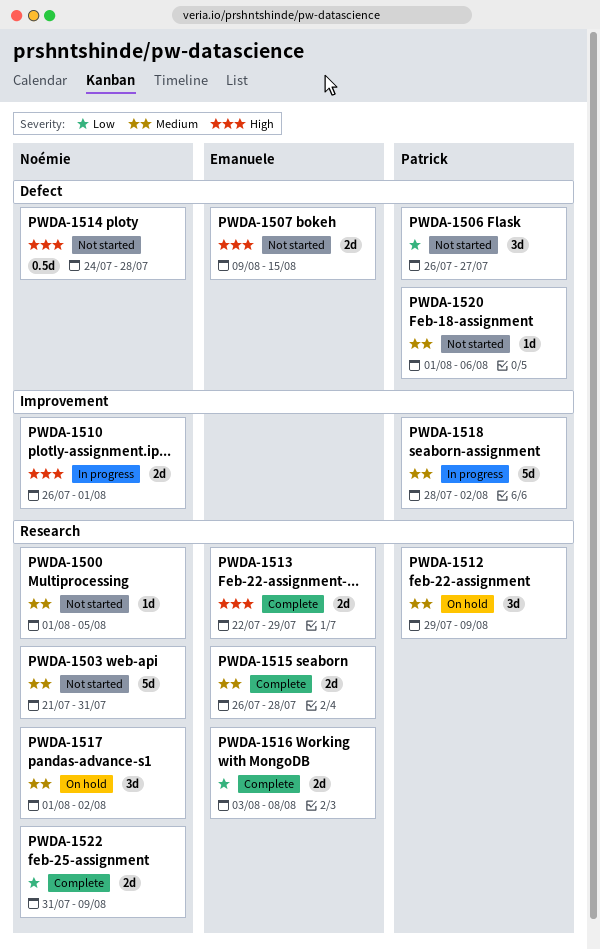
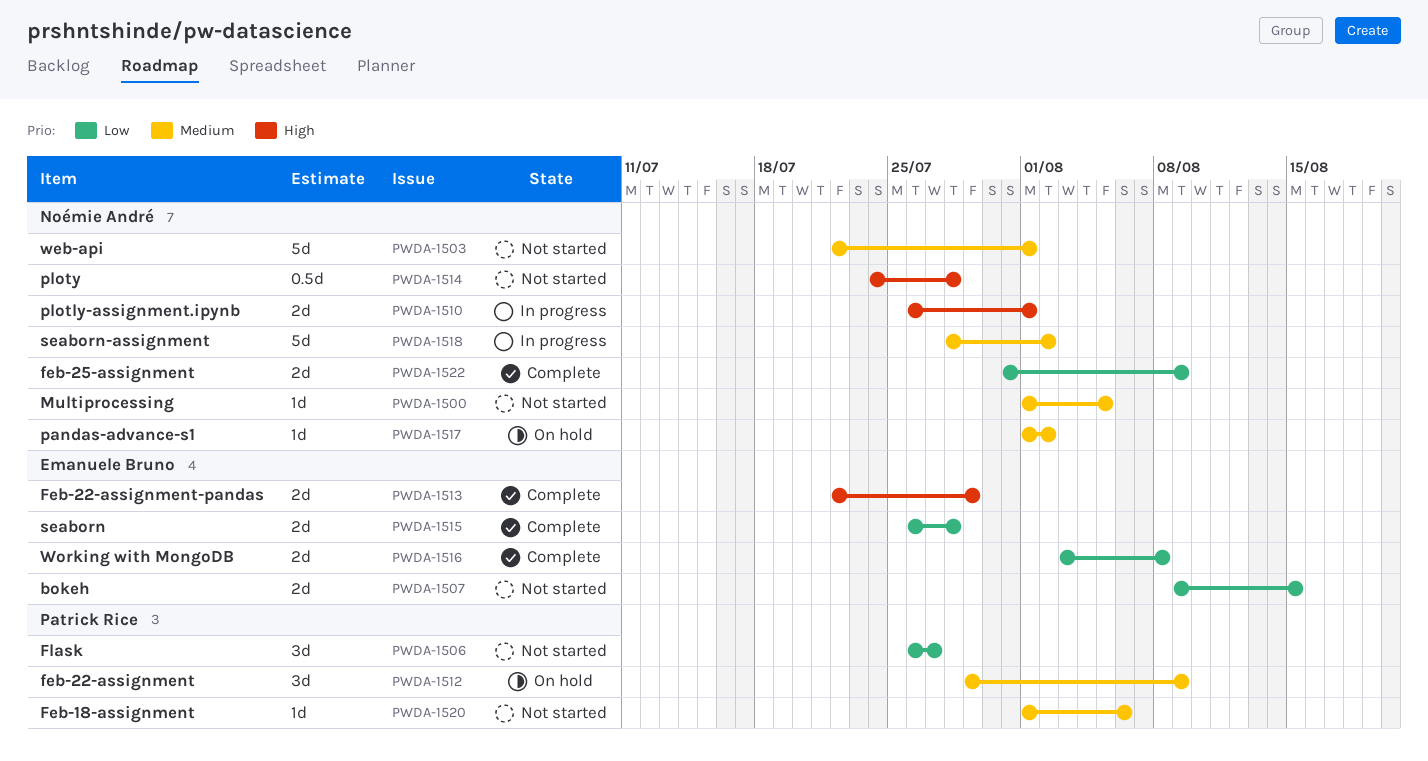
PWDA-1503, start: Jul 21 -> Jul 22
PWDA-1503, due: Jul 31 -> Aug 1
PWDA-1507, priority: High -> Low
PWDA-1515, priority: Medium -> Low
PWDA-1517, estimate: 3d -> 1d
PWDA-1518, owner: Patrick Rice -> Noémie André

